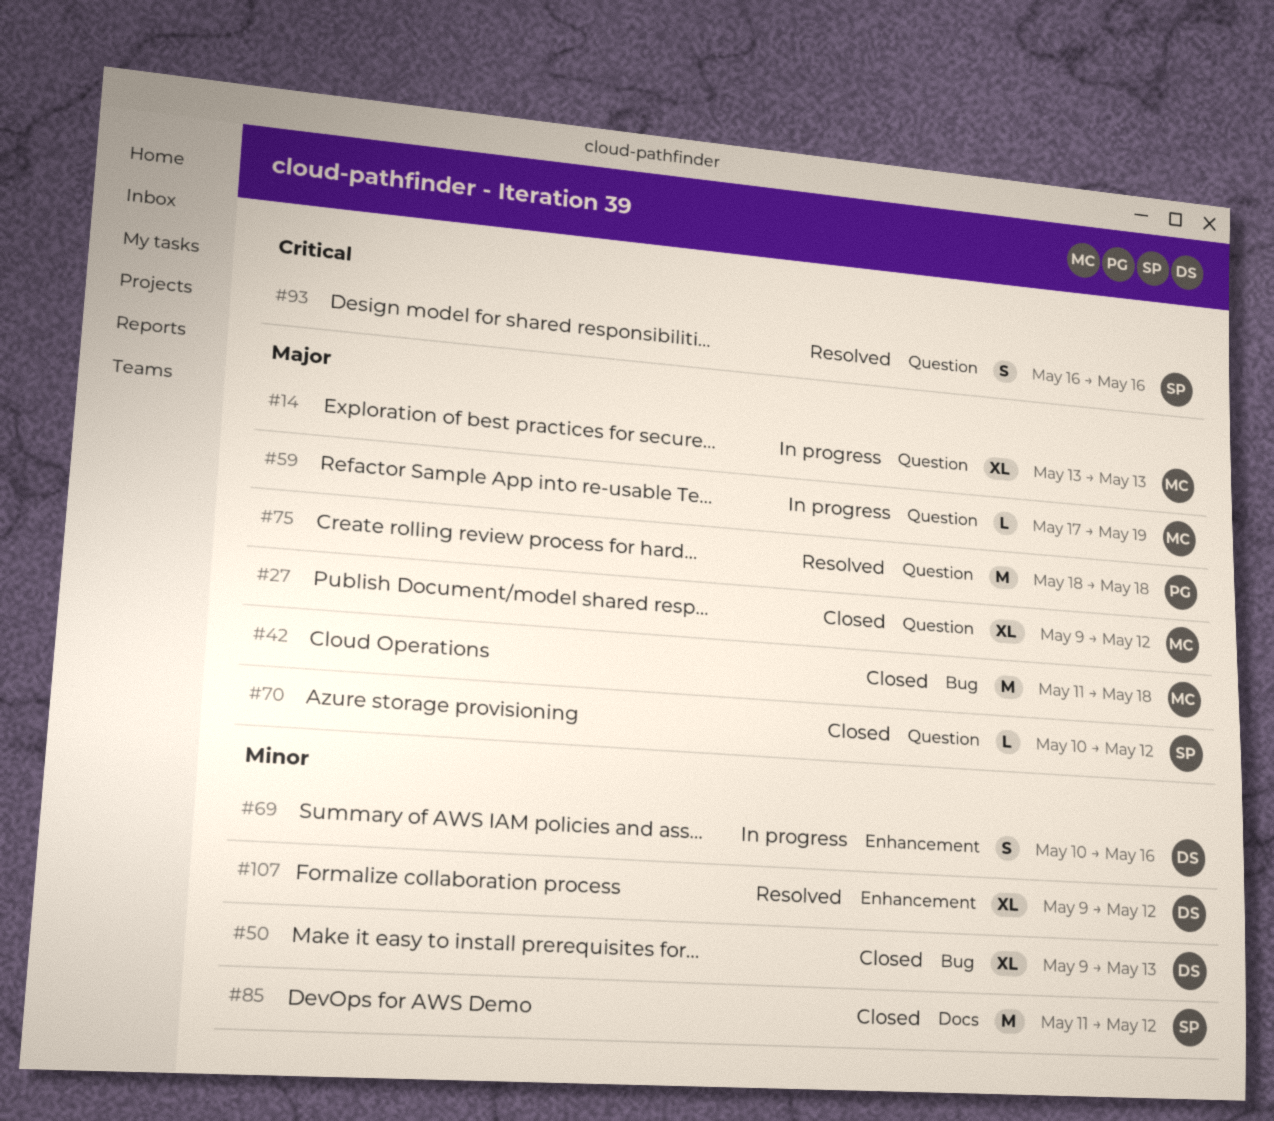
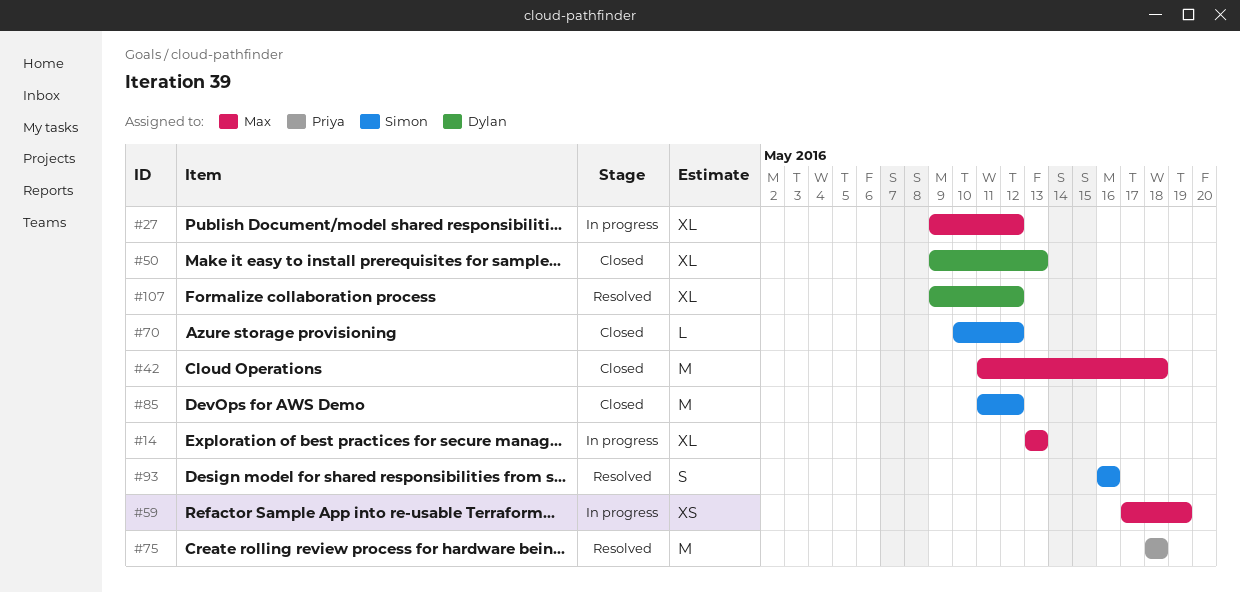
#27, status: Closed -> In progress
#59, estimate: L -> XS
#69: present -> none

